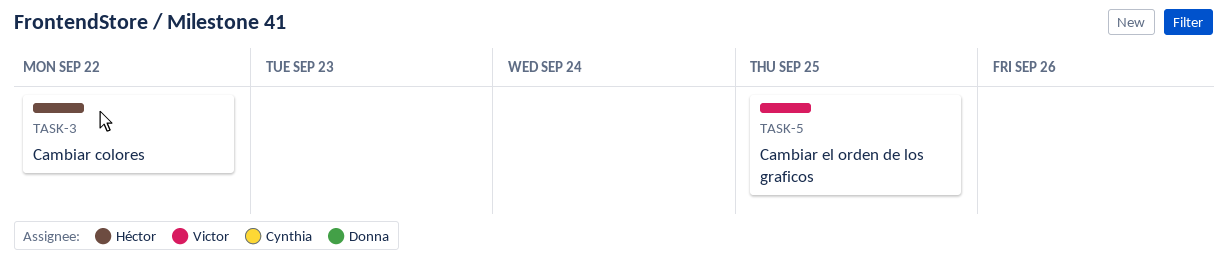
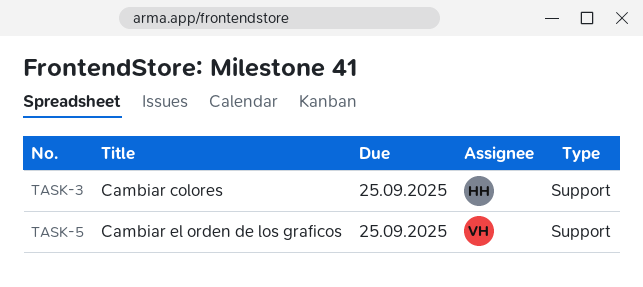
TASK-3, due: Sep 22 -> Sep 25

